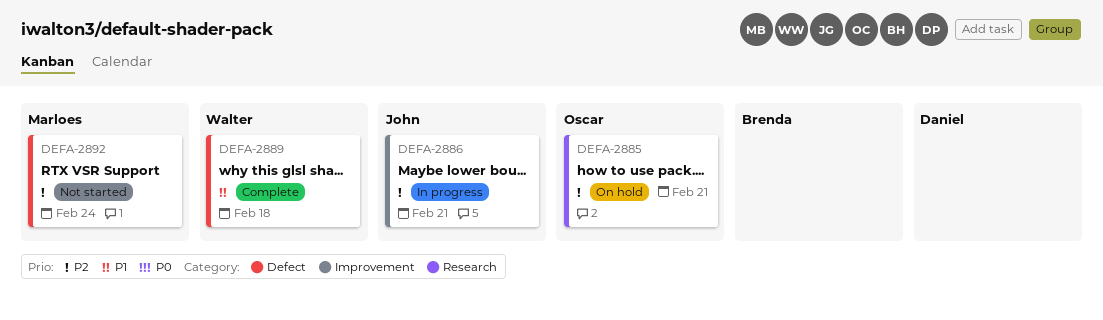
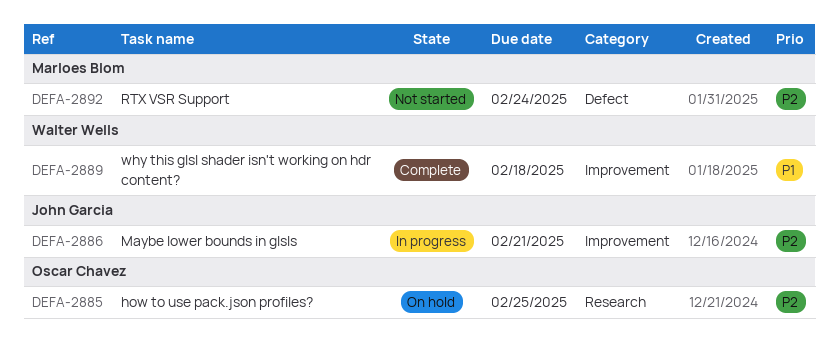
DEFA-2885, due: Feb 21 -> Feb 25
DEFA-2889, label: Defect -> Improvement

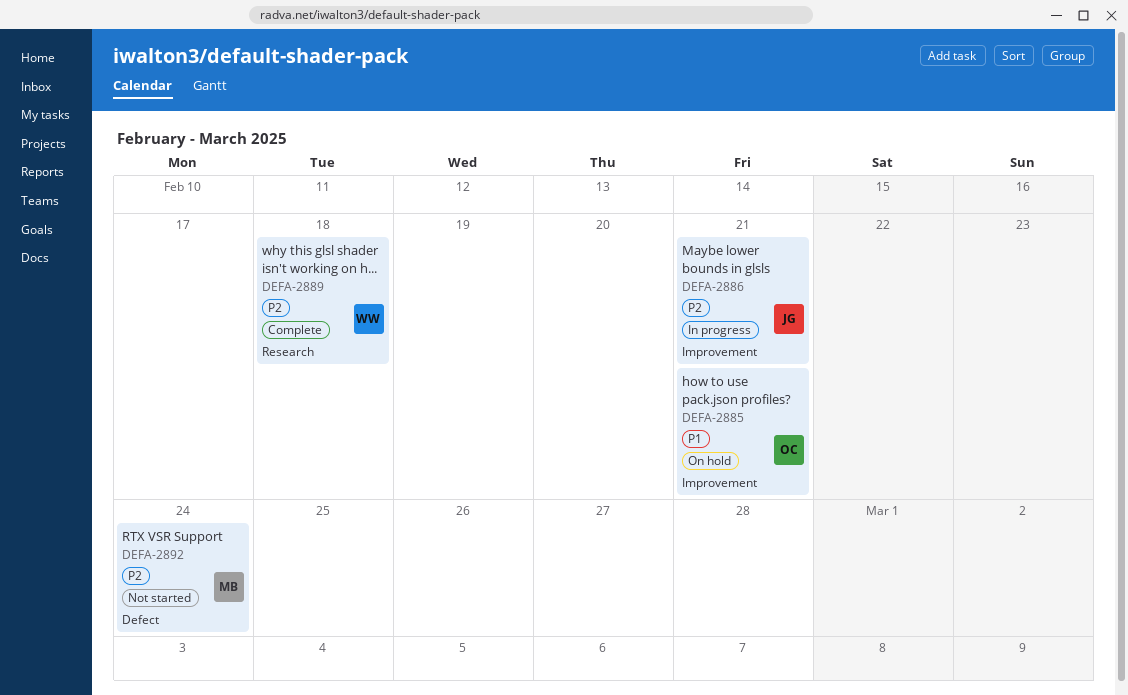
DEFA-2885, priority: P2 -> P1
DEFA-2885, label: Research -> Improvement
DEFA-2885, due: Feb 25 -> Feb 21
DEFA-2889, priority: P1 -> P2
DEFA-2889, label: Improvement -> Research

